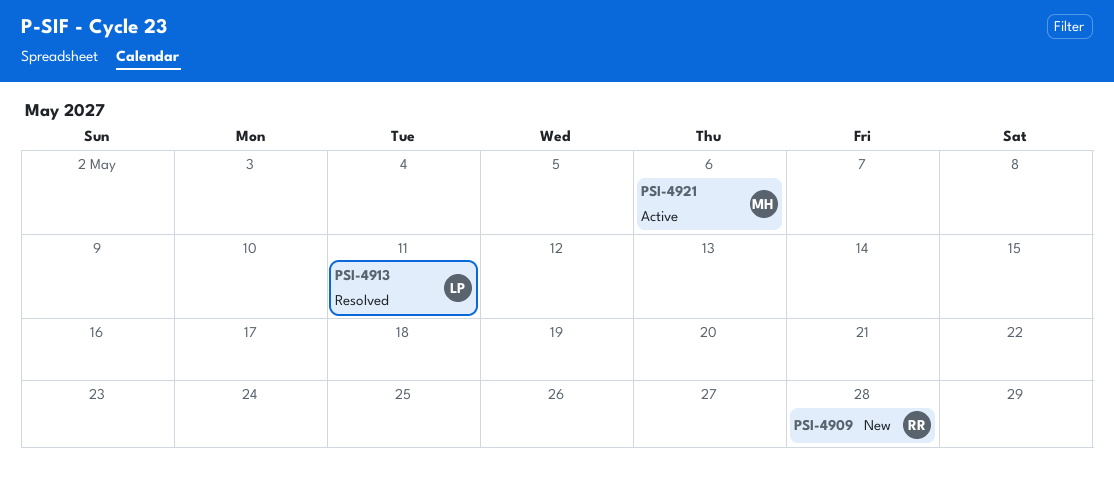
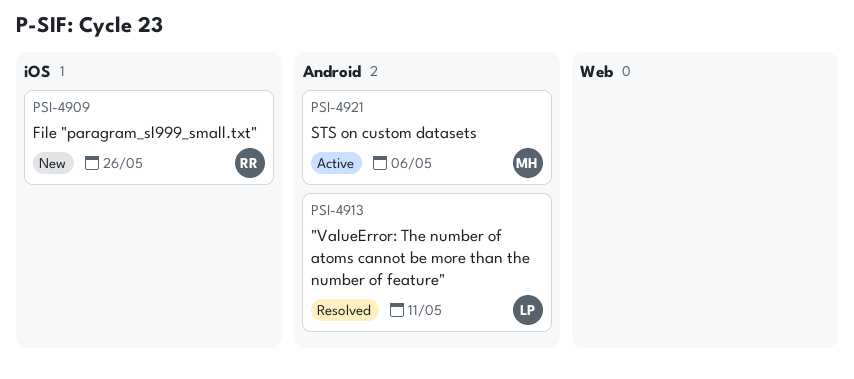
PSI-4909, due: May 28 -> May 26

